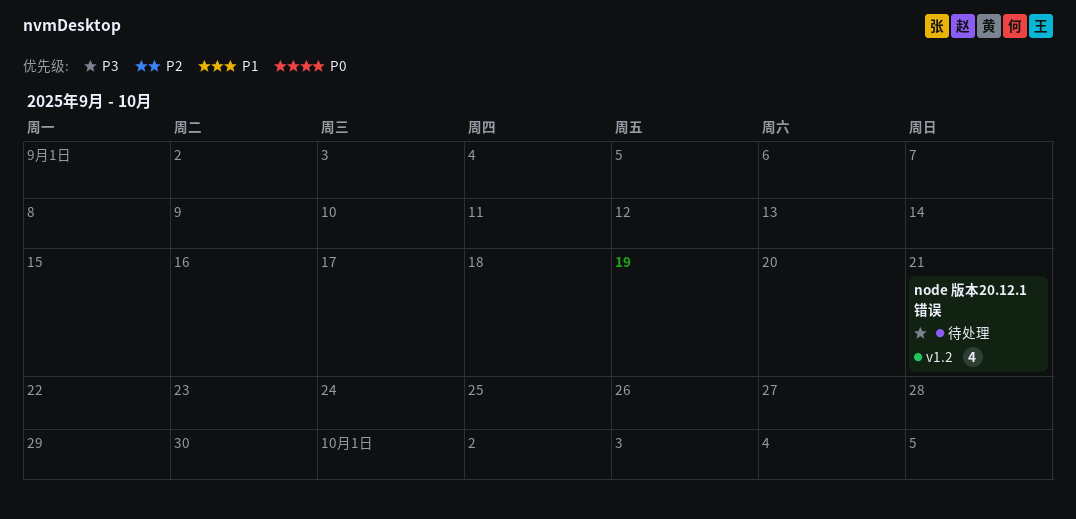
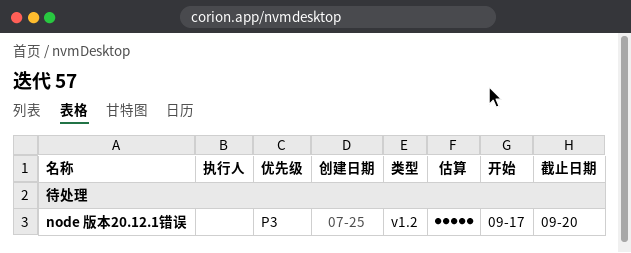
node 版本20.12.1错误, estimate: 4 -> 5
node 版本20.12.1错误, due: Sep 21 -> Sep 20

